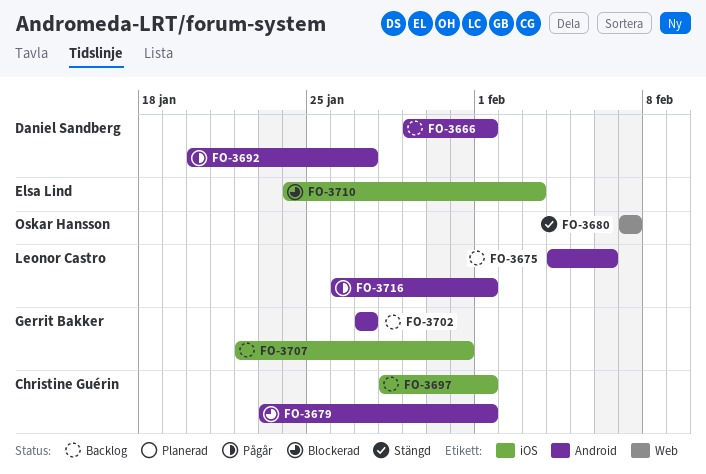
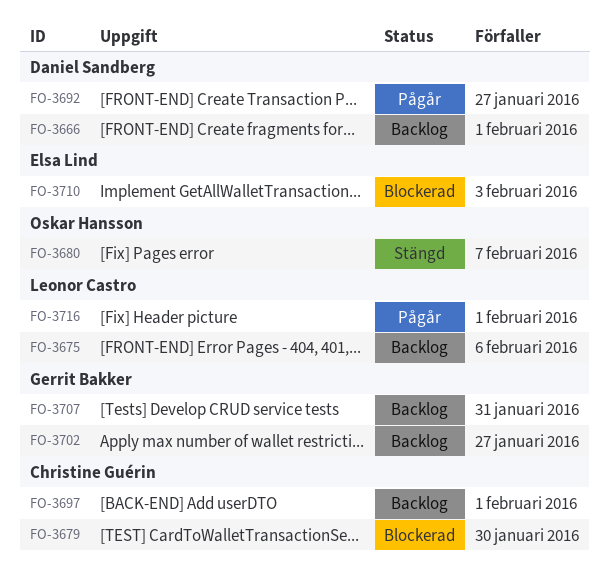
FO-3679, due: Feb 1 -> Jan 30

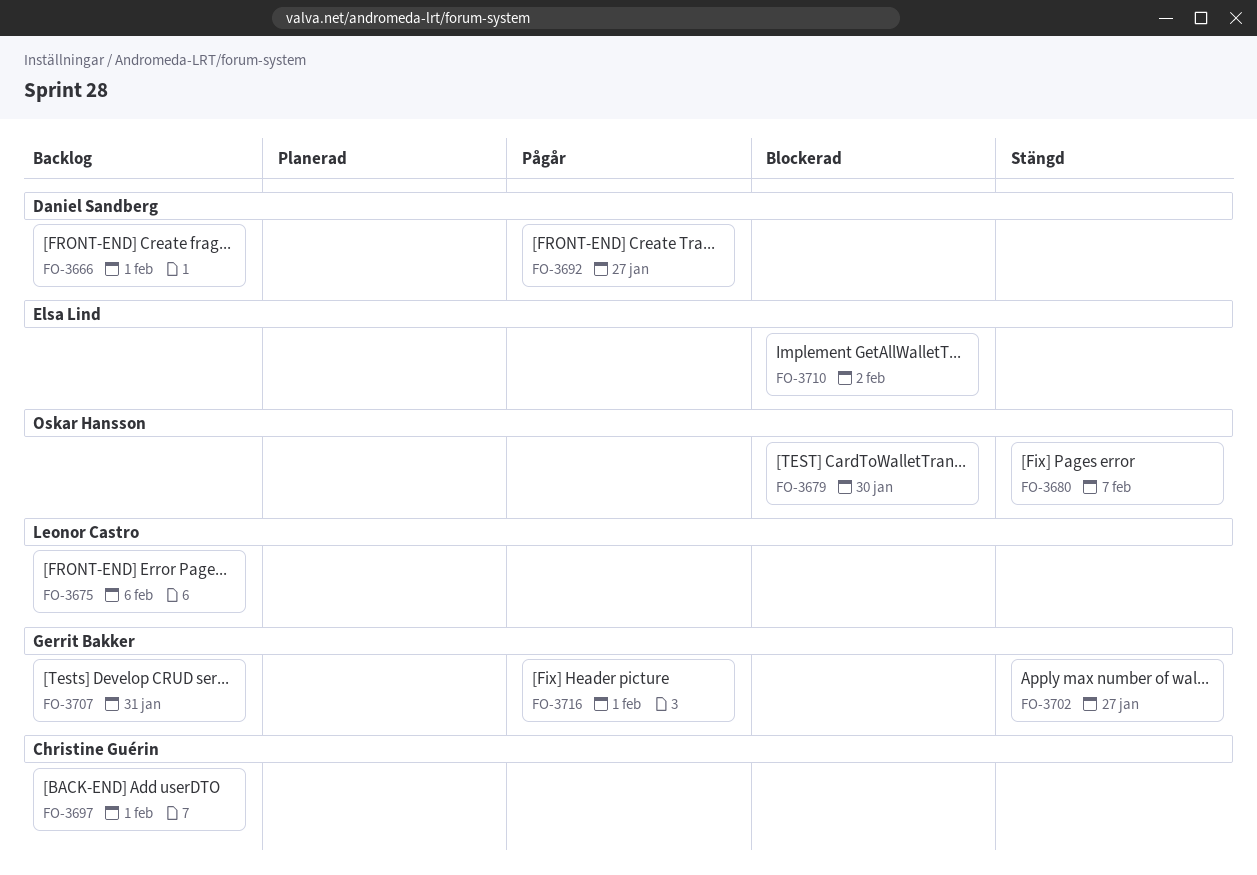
FO-3679, owner: Christine Guérin -> Oskar Hansson
FO-3702, status: Backlog -> Stängd
FO-3710, due: Feb 3 -> Feb 2
FO-3716, owner: Leonor Castro -> Gerrit Bakker

